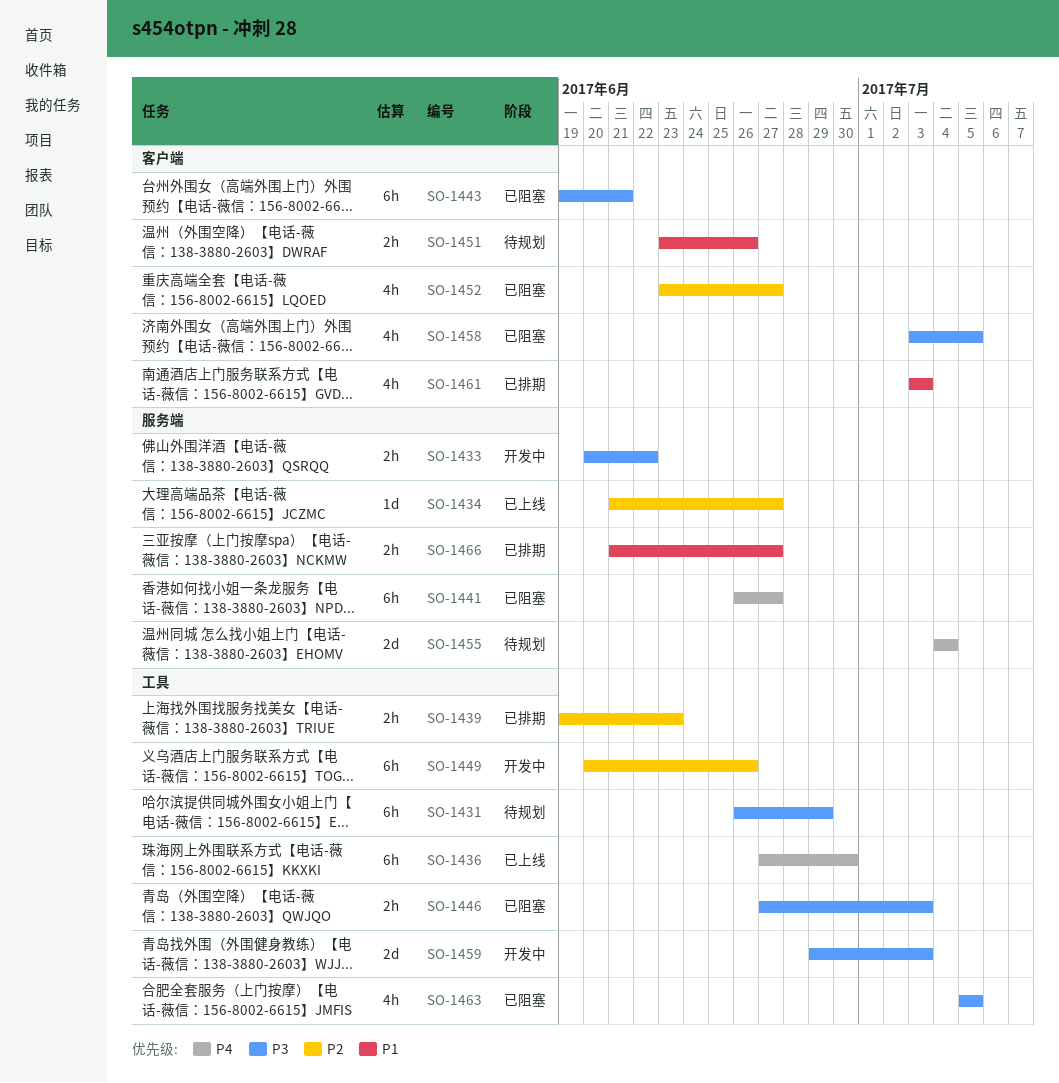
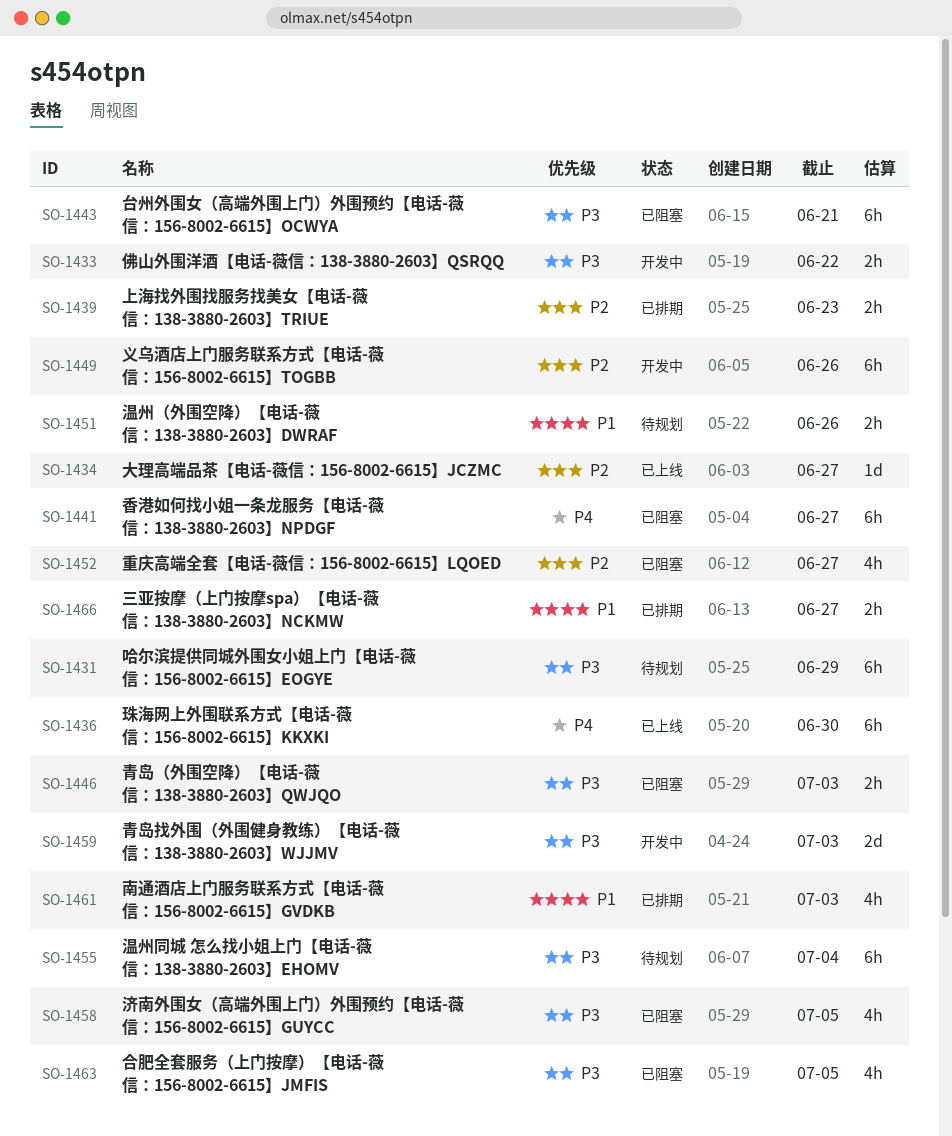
SO-1455, priority: P4 -> P3
SO-1455, estimate: 2d -> 6h

